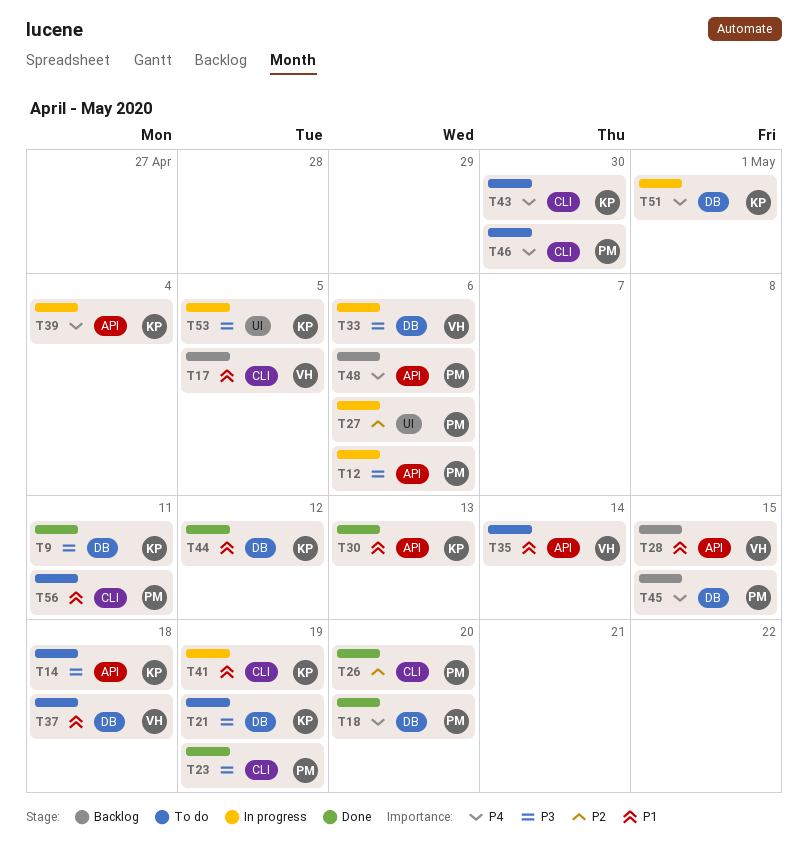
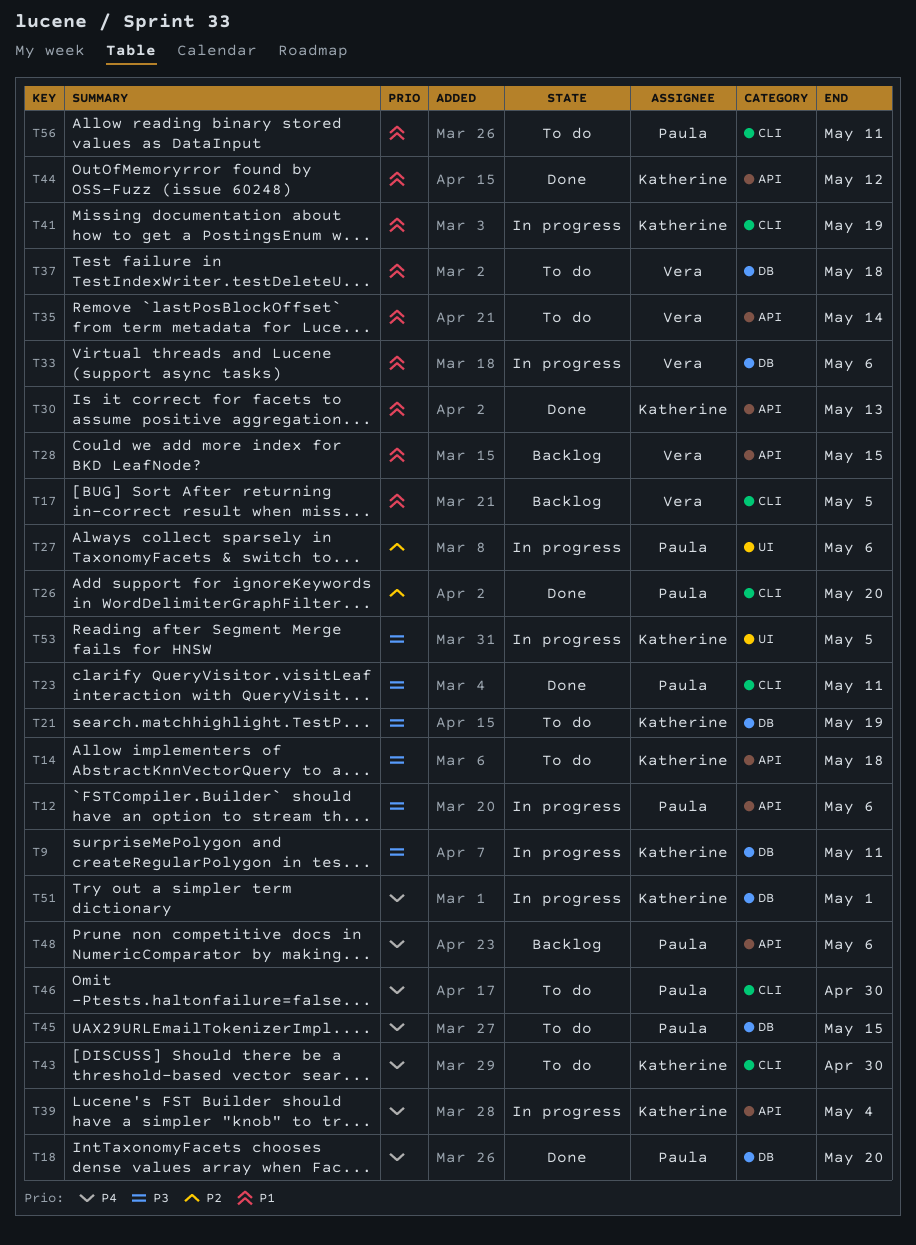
T9, status: Done -> In progress
T23, due: May 19 -> May 11
T33, priority: P3 -> P1
T44, label: DB -> API
T45, status: Backlog -> To do

